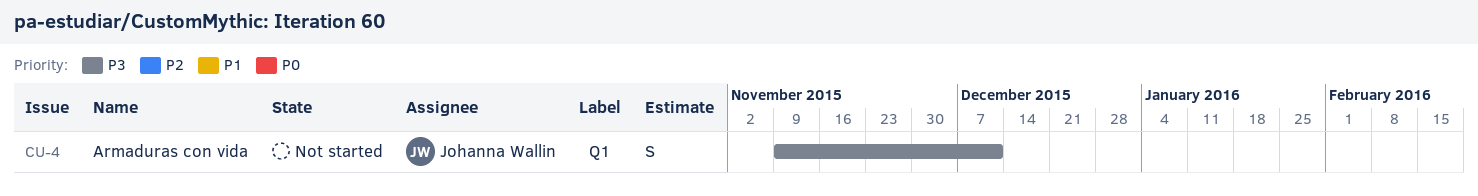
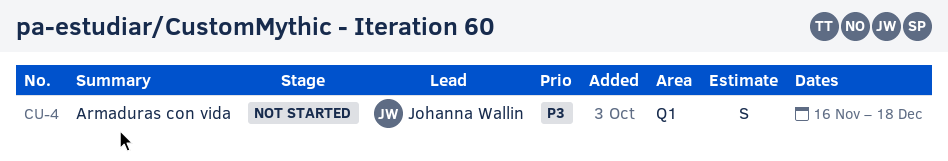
CU-4, start: Nov 9 -> Nov 16
CU-4, due: Dec 11 -> Dec 18

